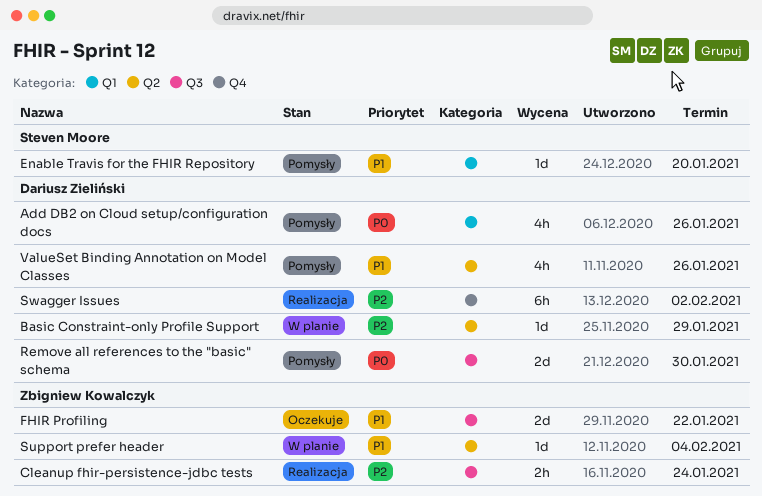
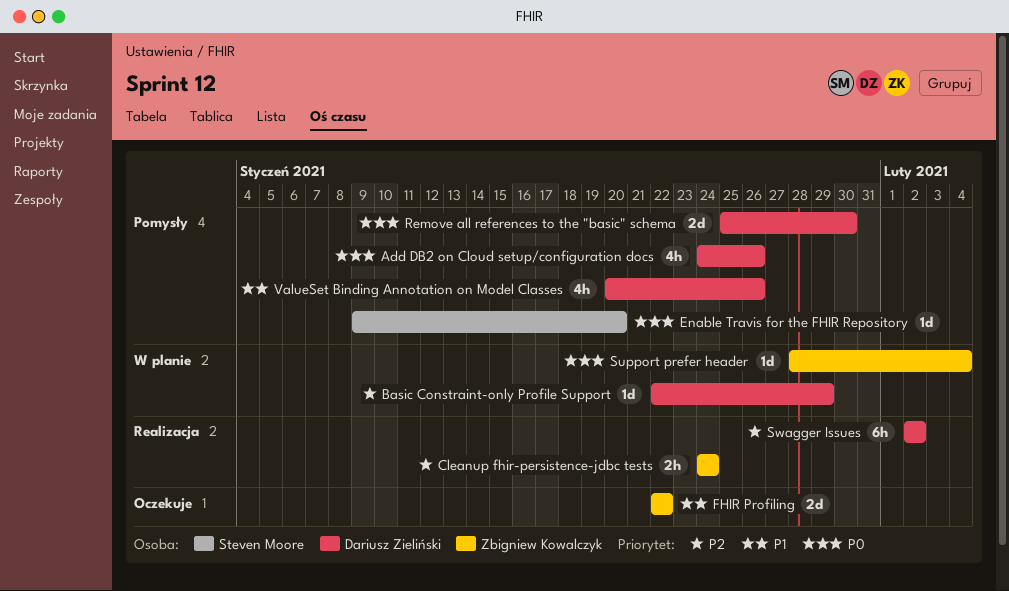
Enable Travis for the FHIR Repository, priority: P1 -> P0
Support prefer header, priority: P1 -> P0

